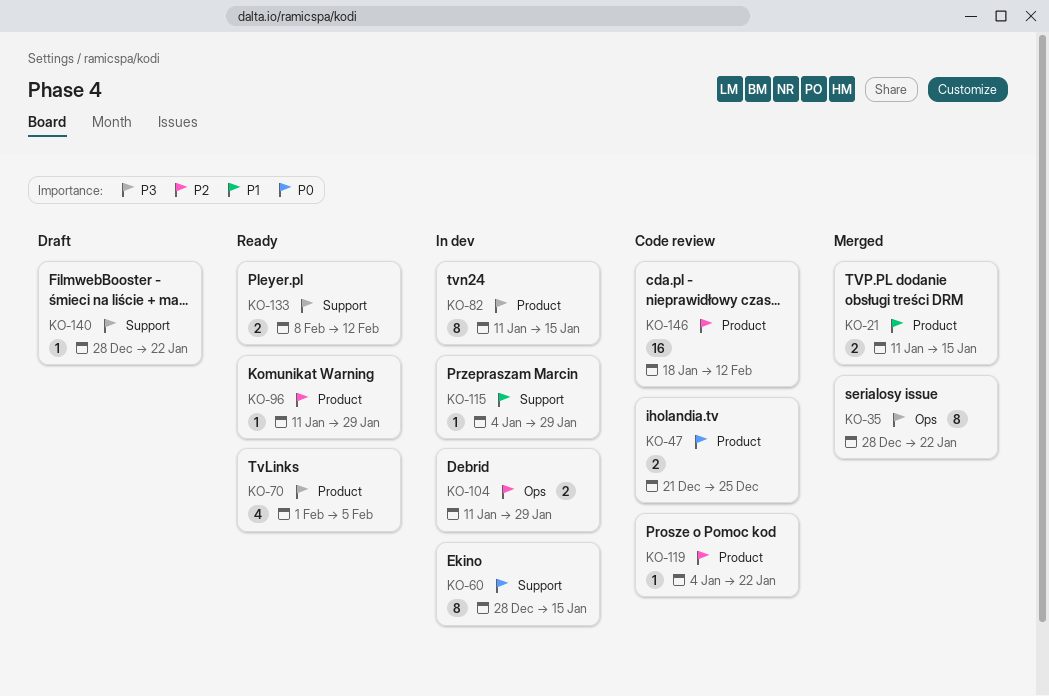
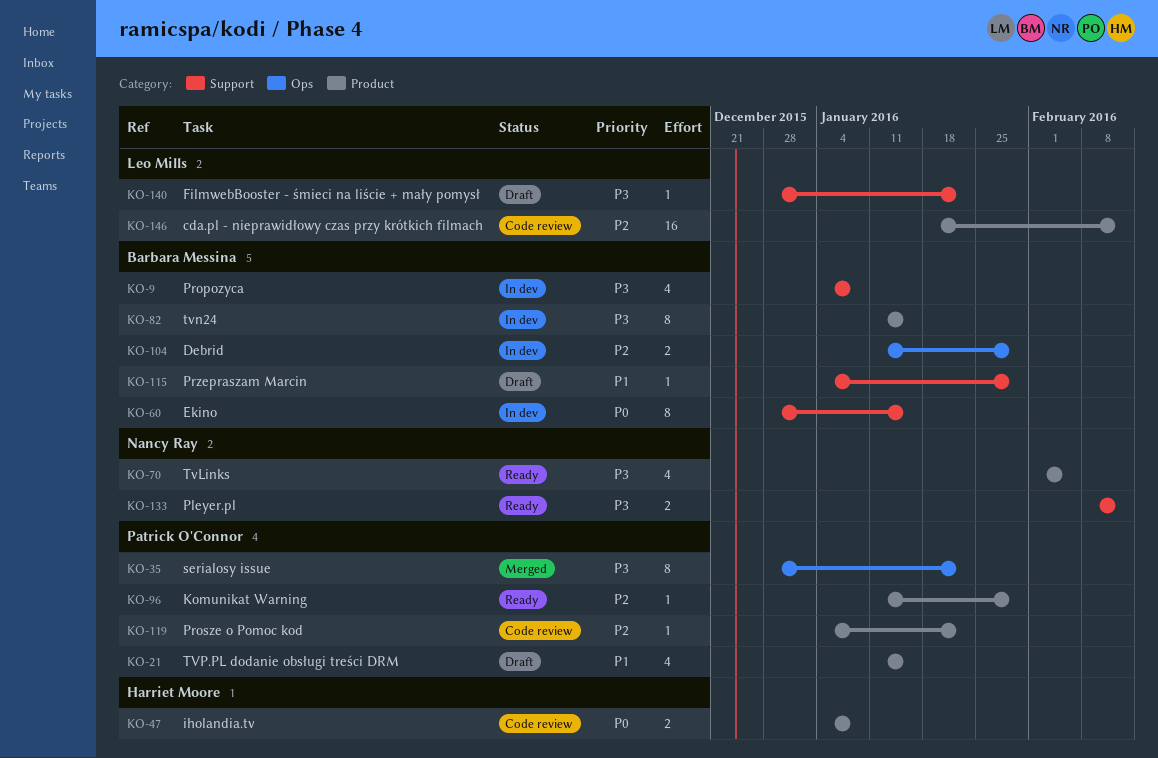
KO-9: none -> present
KO-21, status: Merged -> Draft
KO-21, estimate: 2 -> 4
KO-47, start: Dec 21 -> Jan 4
KO-47, due: Dec 25 -> Jan 8
KO-115, status: In dev -> Draft

